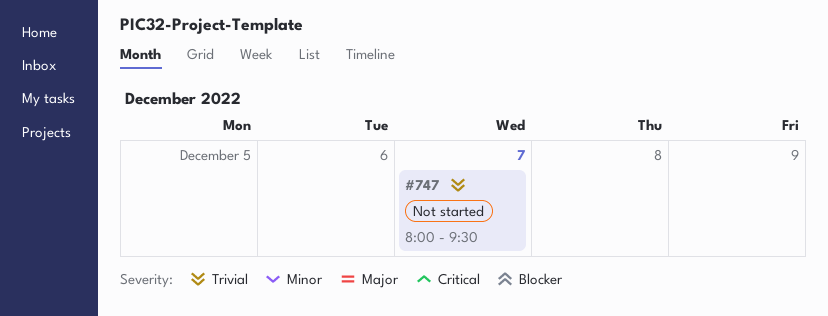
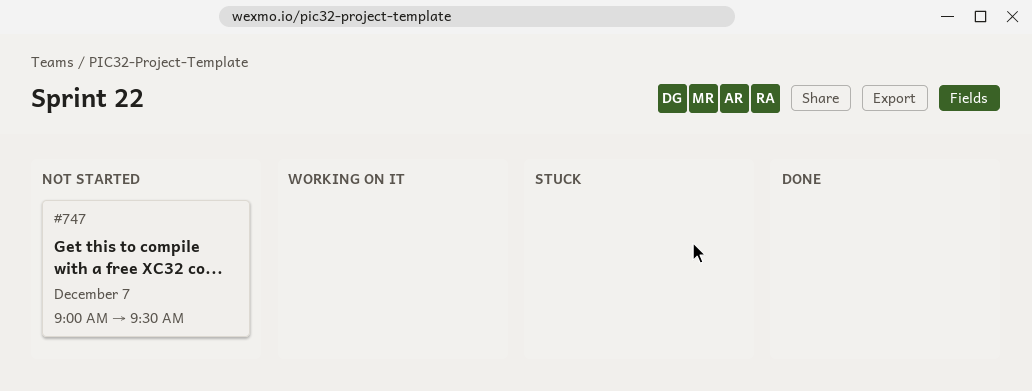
#747, begins: 08:00 -> 09:00

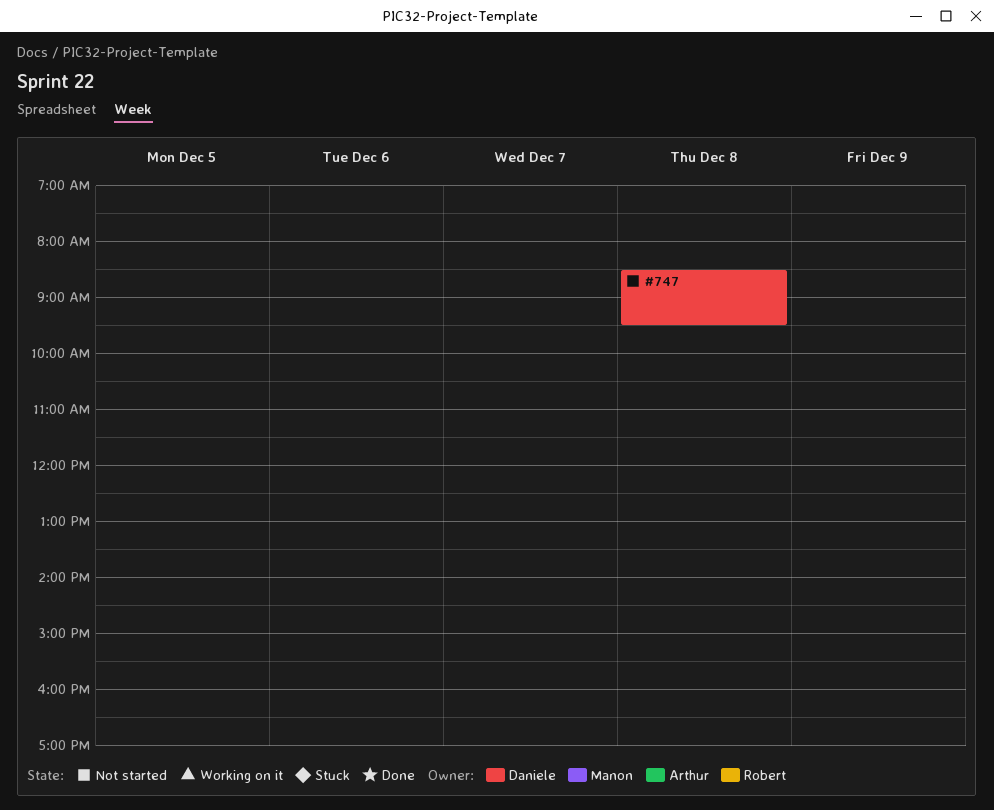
#747, day: Dec 7 -> Dec 8
#747, begins: 09:00 -> 08:30

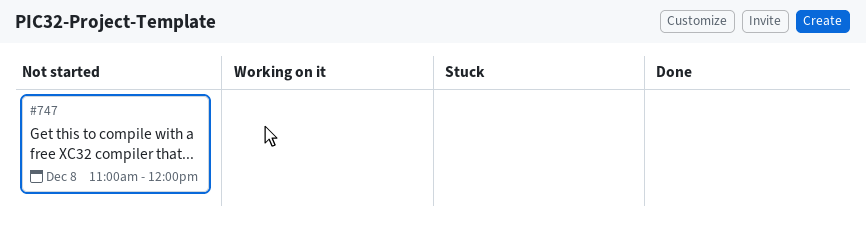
#747, begins: 08:30 -> 11:00
#747, ends: 09:30 -> 12:00

